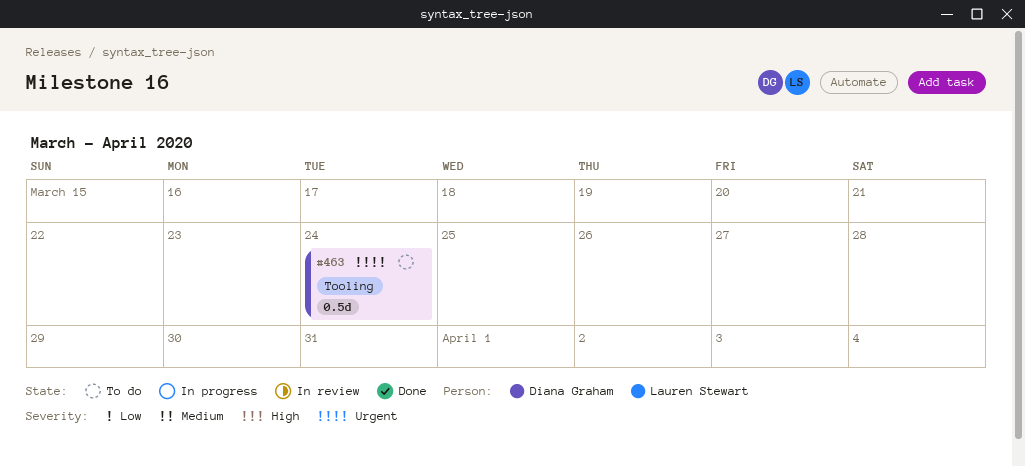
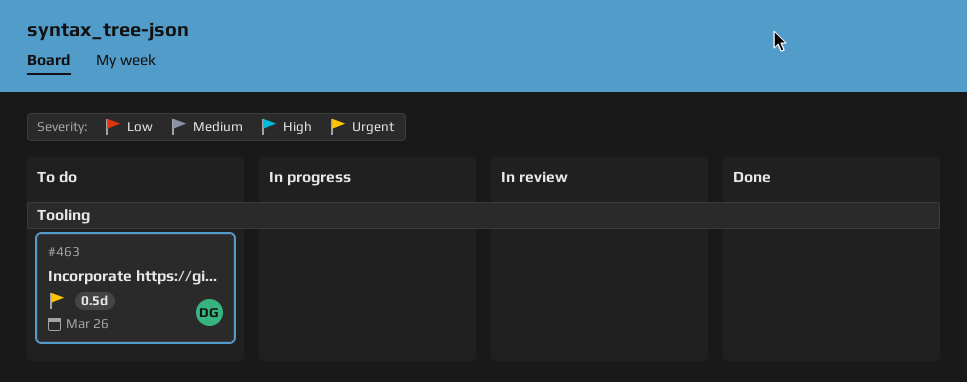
#463, due: Mar 24 -> Mar 26

